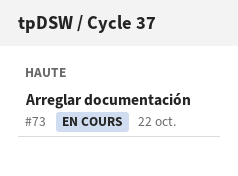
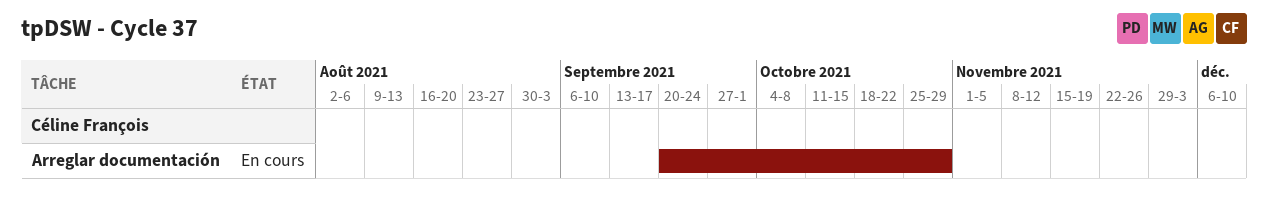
Arreglar documentación, due: Oct 22 -> Oct 29

